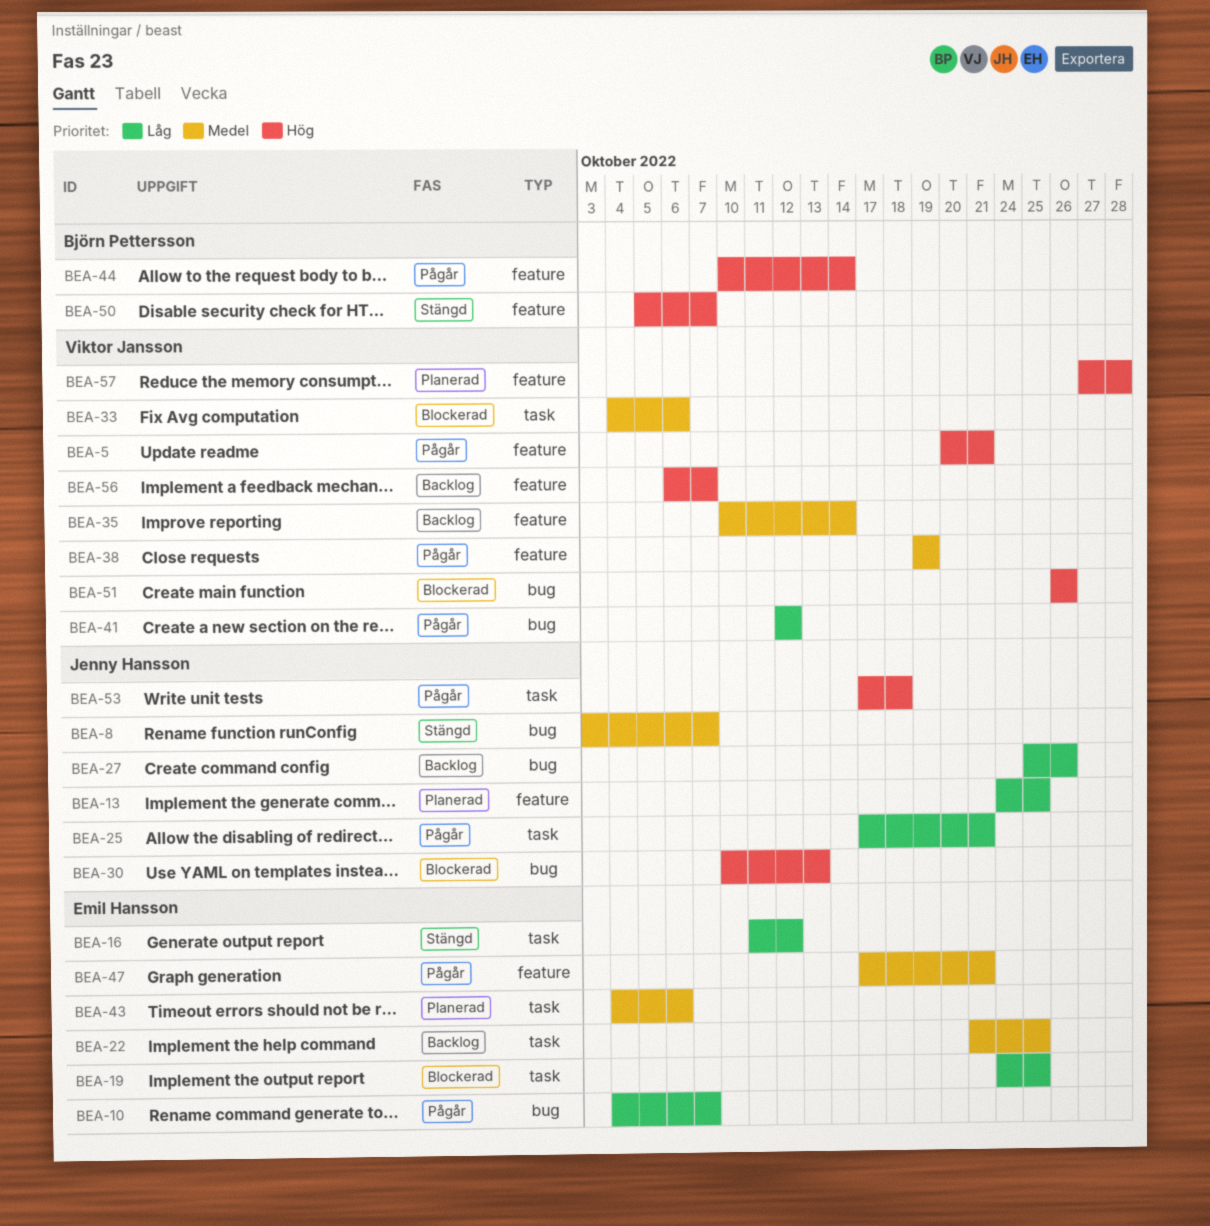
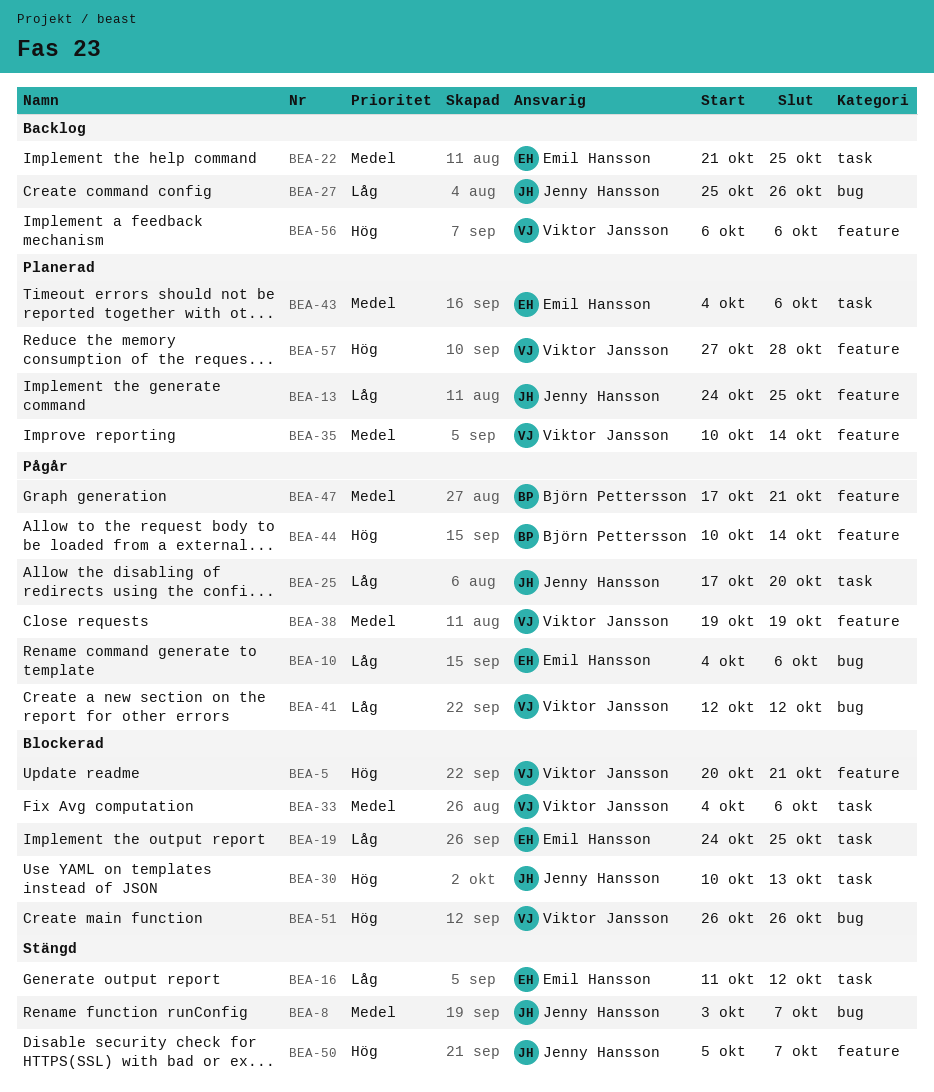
BEA-5, status: Pågår -> Blockerad
BEA-10, due: Oct 7 -> Oct 6
BEA-25, due: Oct 21 -> Oct 20
BEA-30, label: bug -> task
BEA-35, status: Backlog -> Planerad
BEA-47, owner: Emil Hansson -> Björn Pettersson
BEA-50, owner: Björn Pettersson -> Jenny Hansson
BEA-53: present -> none
BEA-56, due: Oct 7 -> Oct 6

